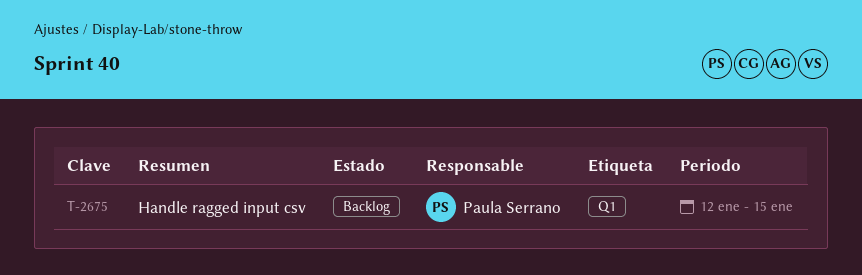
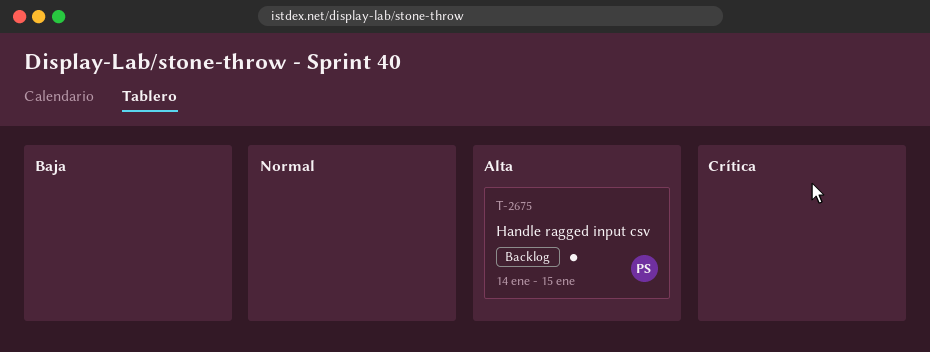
T-2675, start: Jan 12 -> Jan 14

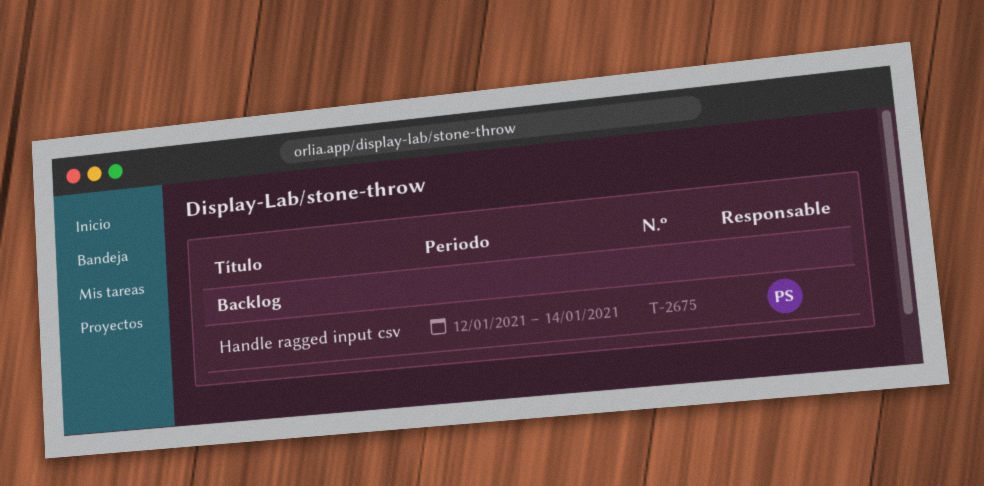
T-2675, start: Jan 14 -> Jan 12
T-2675, due: Jan 15 -> Jan 14

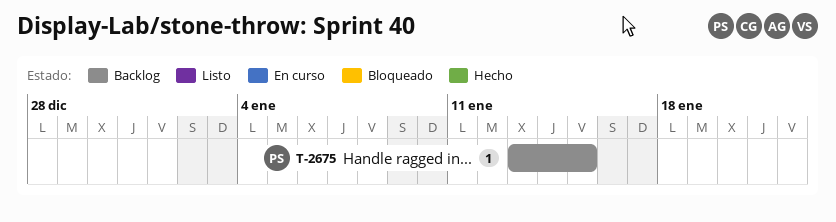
T-2675, start: Jan 12 -> Jan 13
T-2675, due: Jan 14 -> Jan 15

